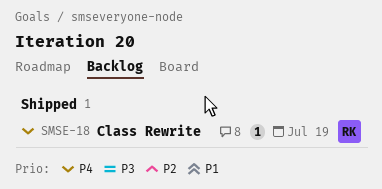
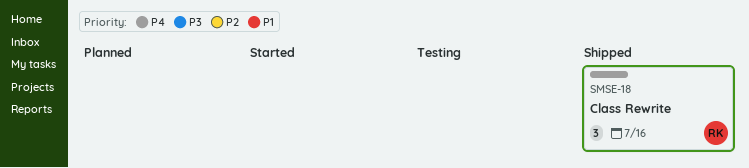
SMSE-18, estimate: 1 -> 3
SMSE-18, due: Jul 19 -> Jul 16

